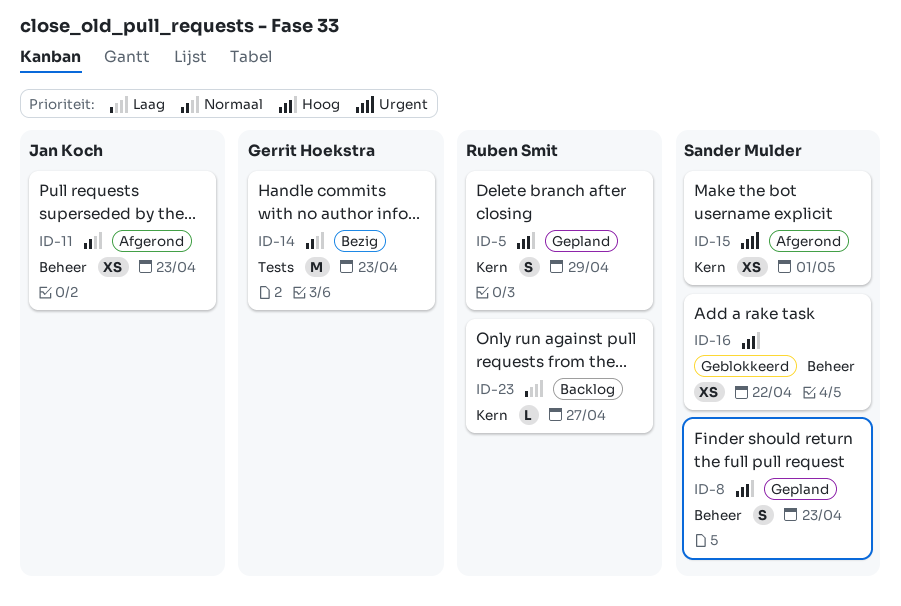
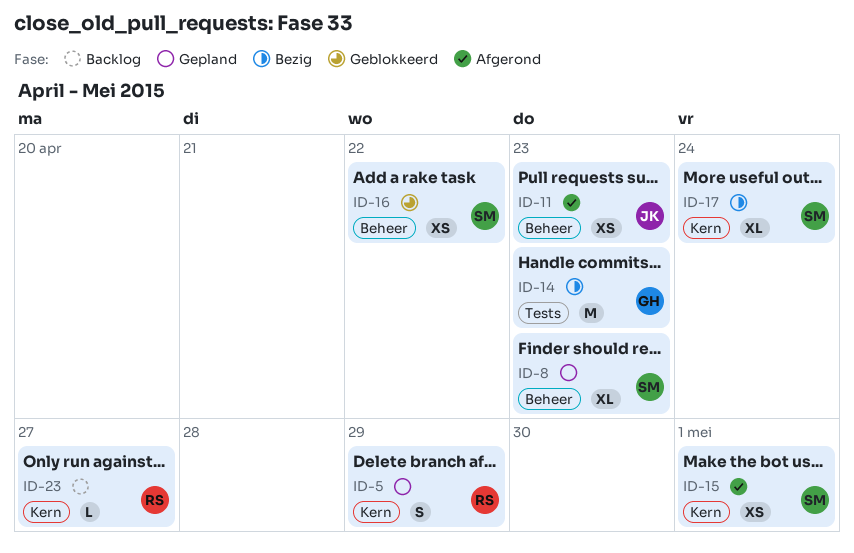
ID-8, estimate: S -> XL
ID-17: none -> present

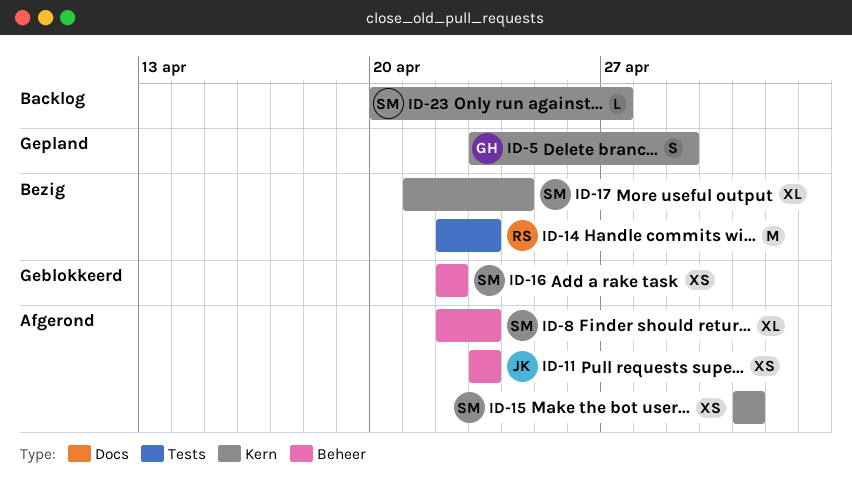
ID-5, owner: RS -> GH
ID-8, status: Gepland -> Afgerond
ID-14, owner: GH -> RS
ID-23, owner: RS -> SM

